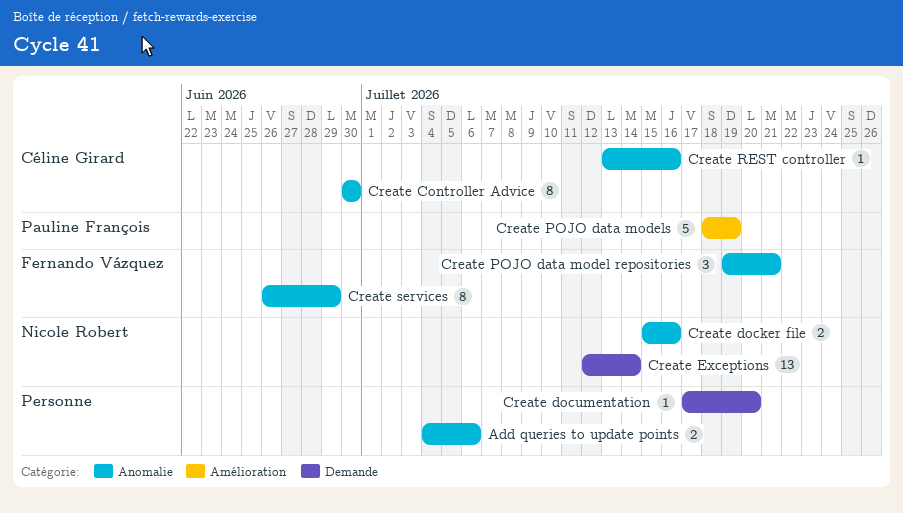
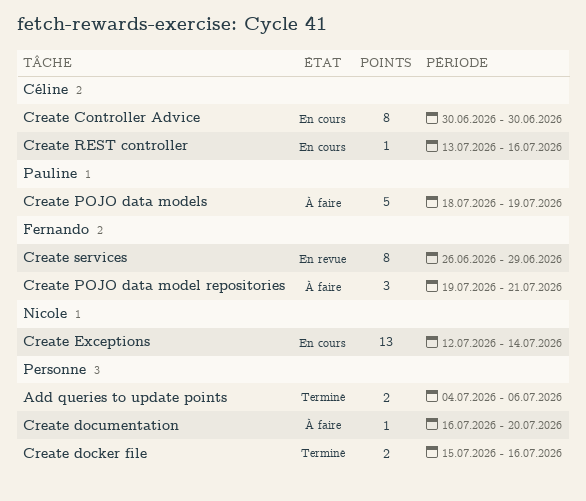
Create docker file, owner: Nicole Robert -> none
Create documentation, start: Jul 17 -> Jul 16

